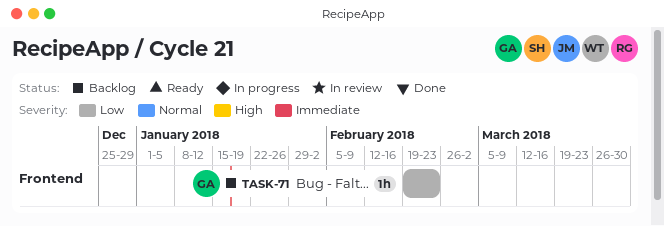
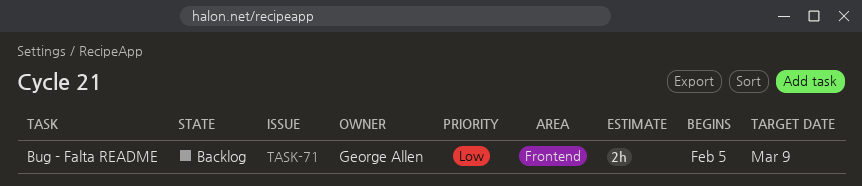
TASK-71, estimate: 1h -> 2h
TASK-71, start: Feb 19 -> Feb 5
TASK-71, due: Feb 23 -> Mar 9

